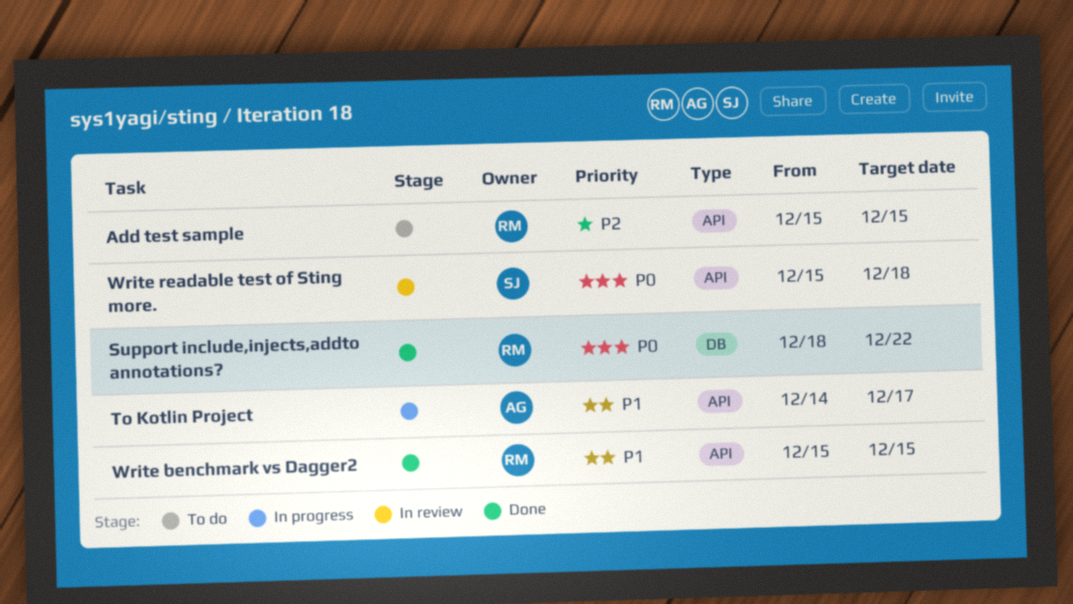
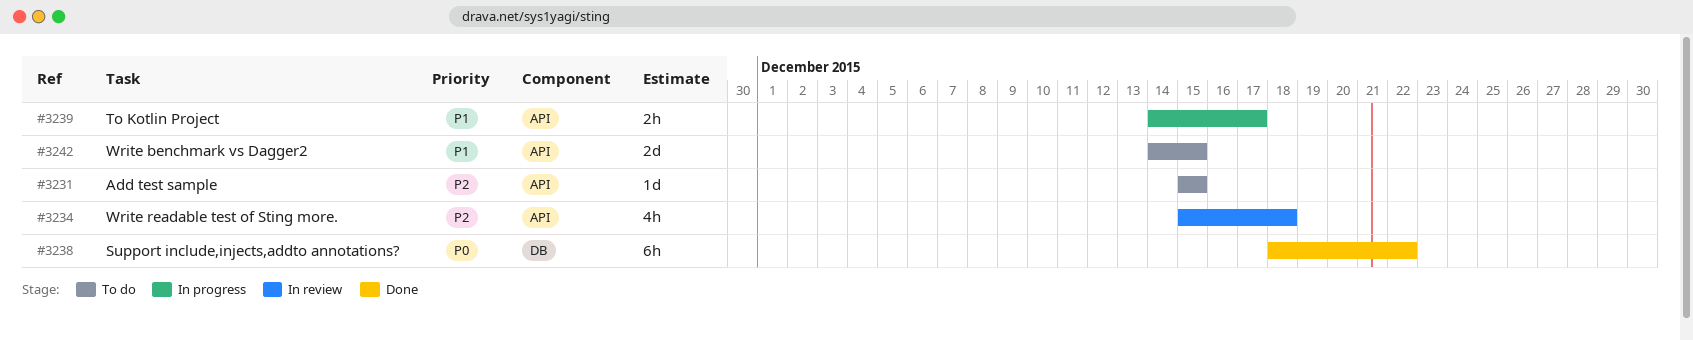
Write benchmark vs Dagger2, status: Done -> To do
Write benchmark vs Dagger2, start: Dec 15 -> Dec 14
Write readable test of Sting more., priority: P0 -> P2

